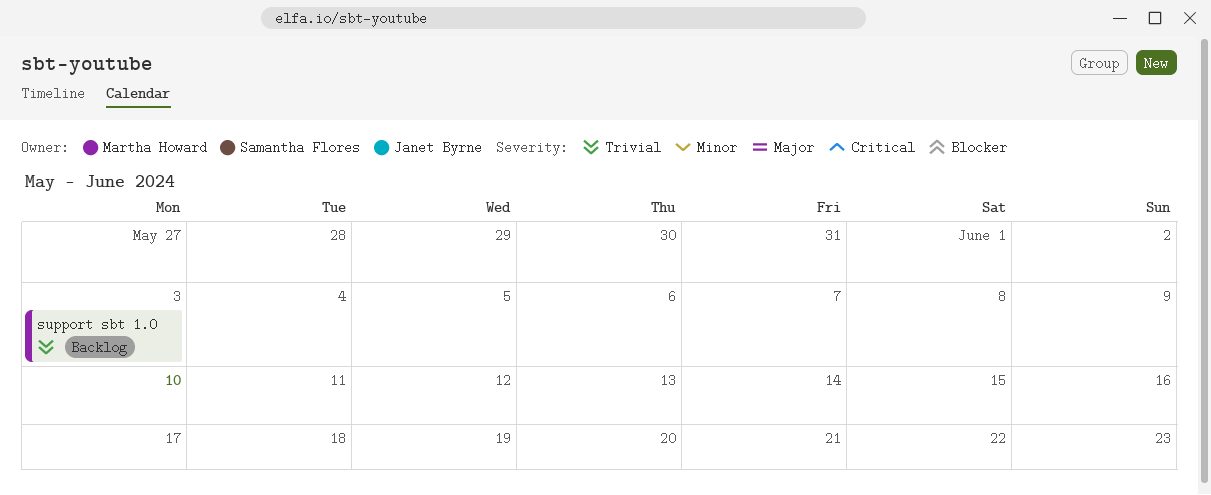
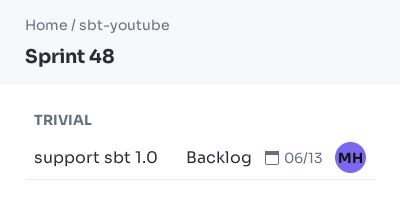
support sbt 1.0, due: Jun 3 -> Jun 13

